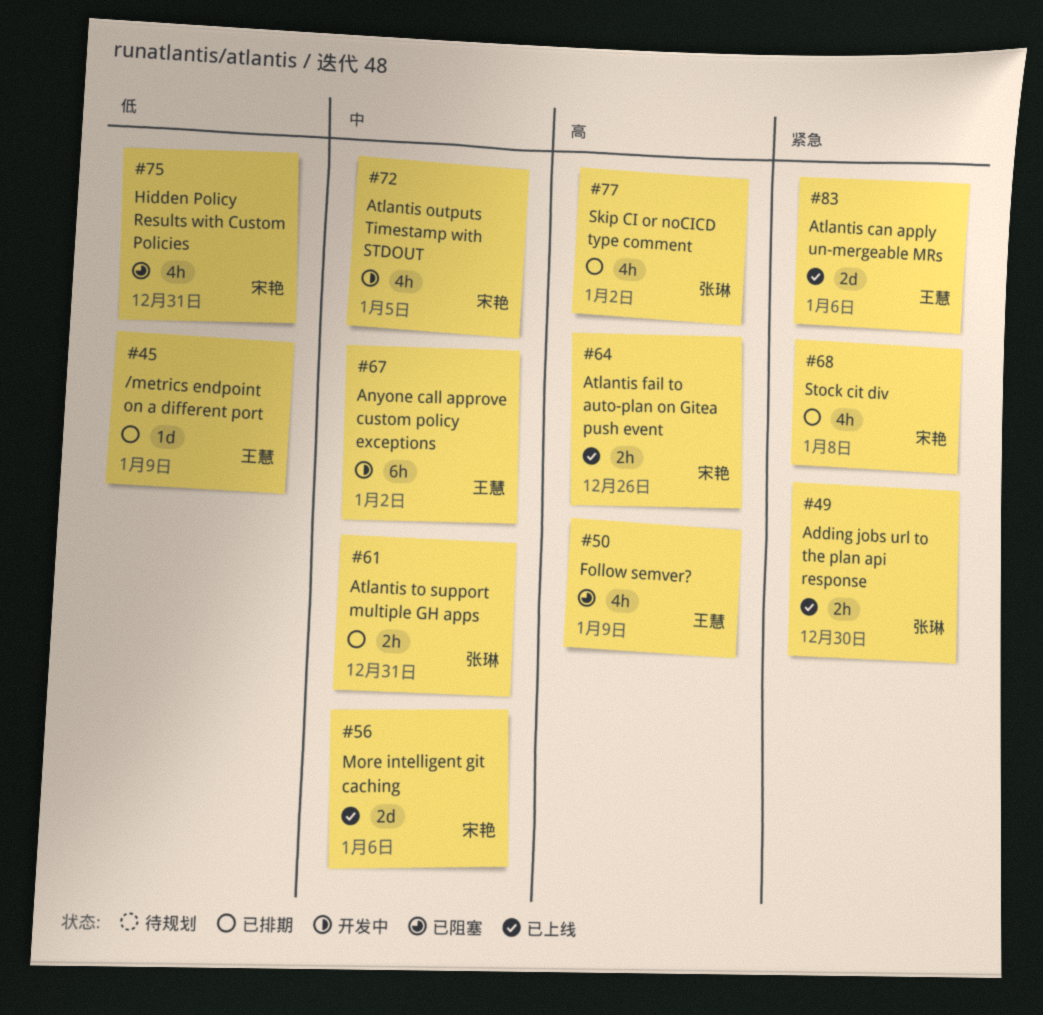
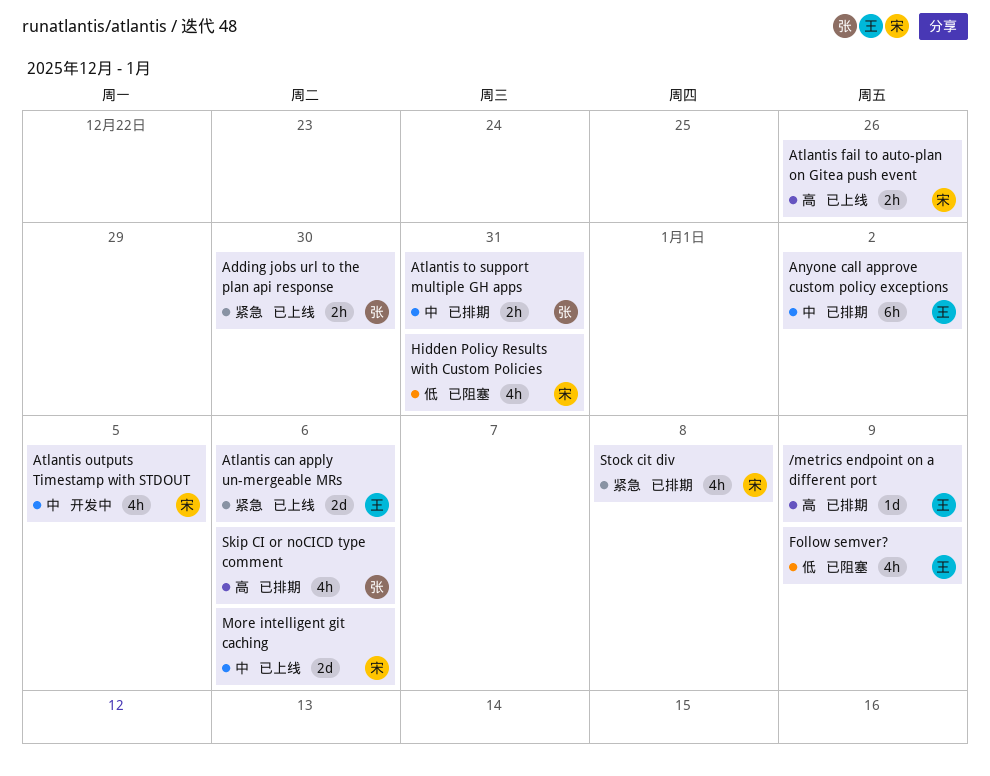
/metrics endpoint on a different port, priority: 低 -> 高
Anyone call approve custom policy exceptions, status: 开发中 -> 已排期
Follow semver?, priority: 高 -> 低
Skip CI or noCICD type comment, due: Jan 2 -> Jan 6

